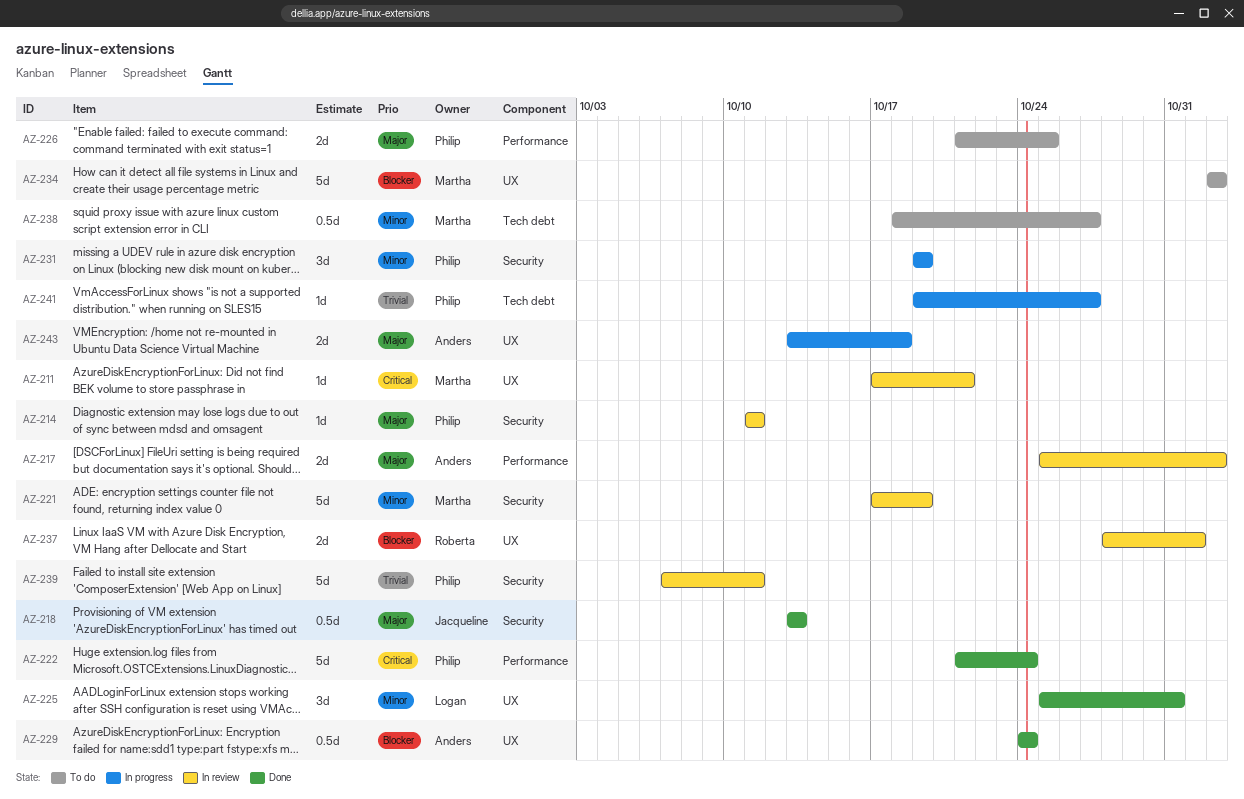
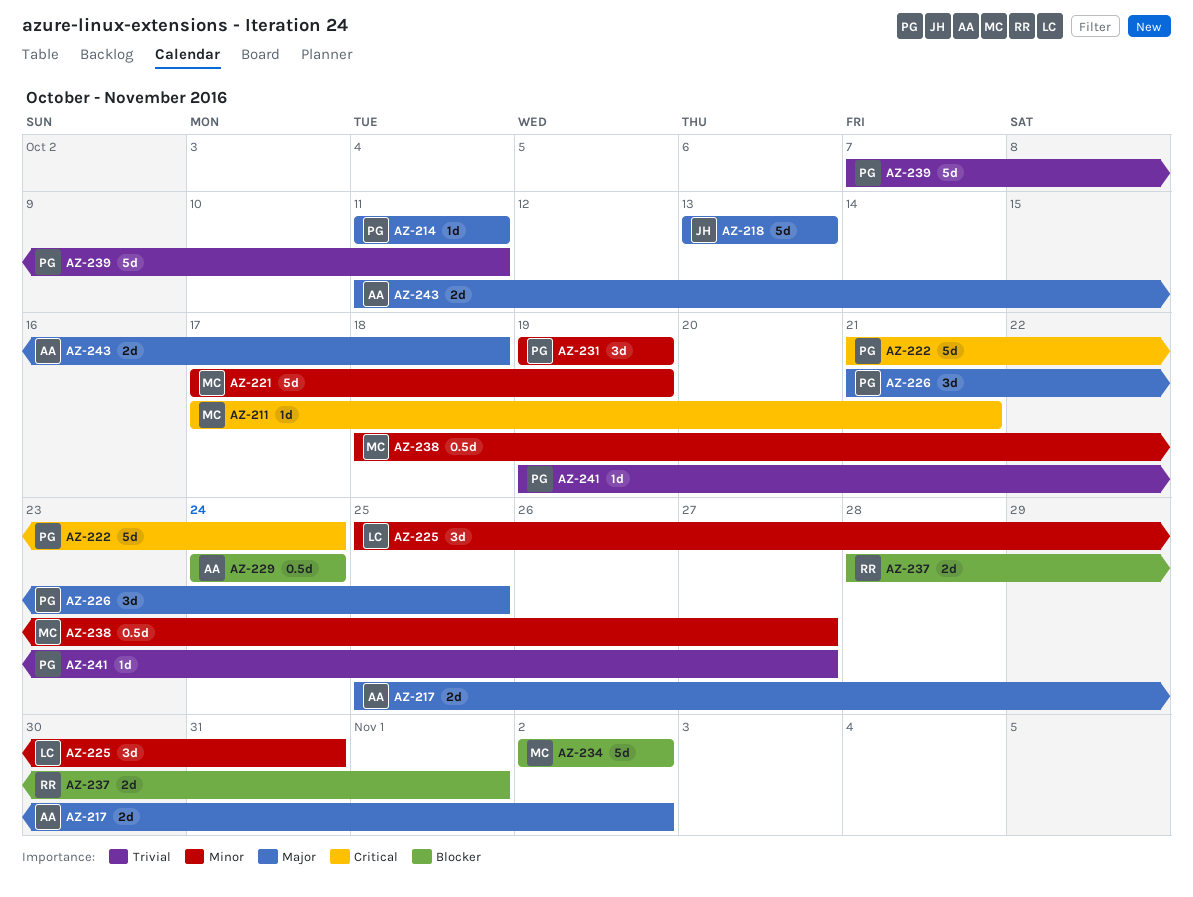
AZ-218, estimate: 0.5d -> 5d
AZ-226, estimate: 2d -> 3d
AZ-243, start: Oct 13 -> Oct 11

